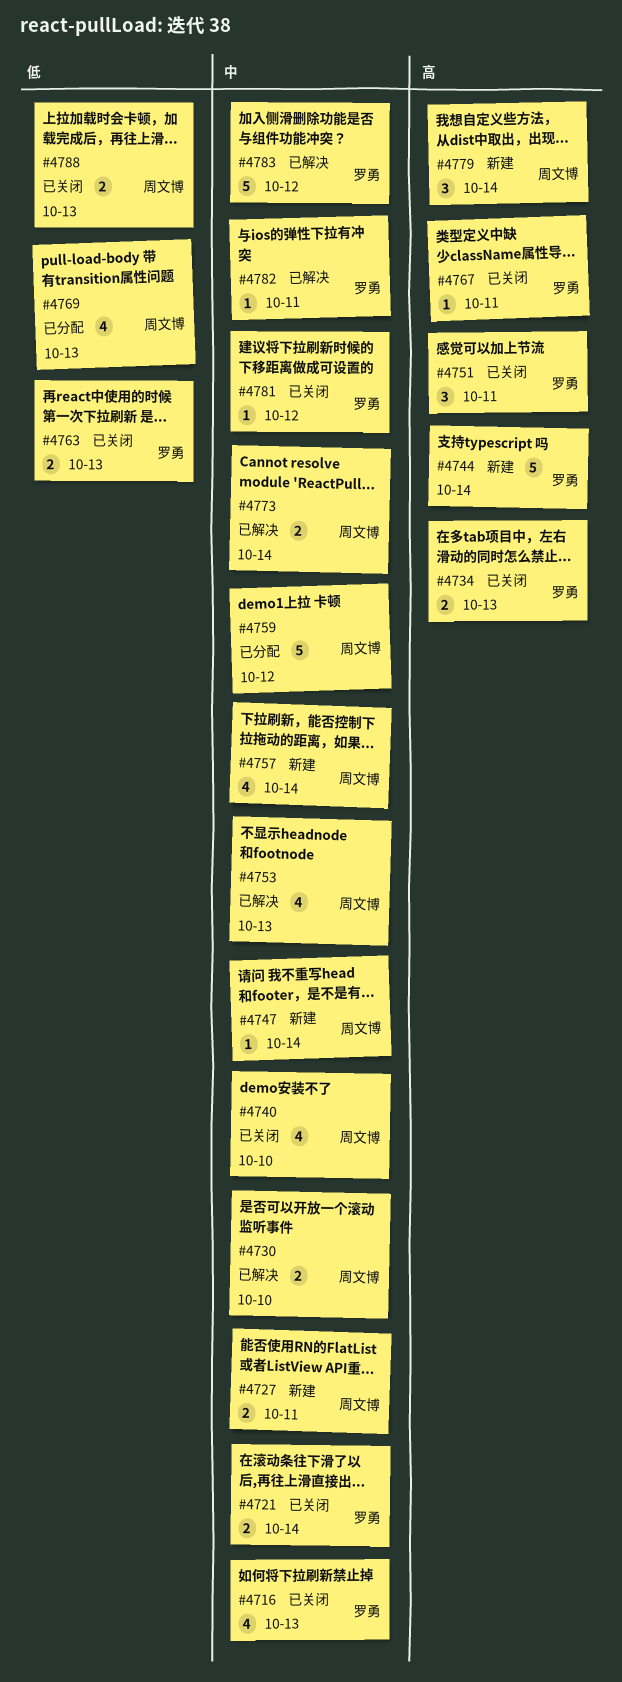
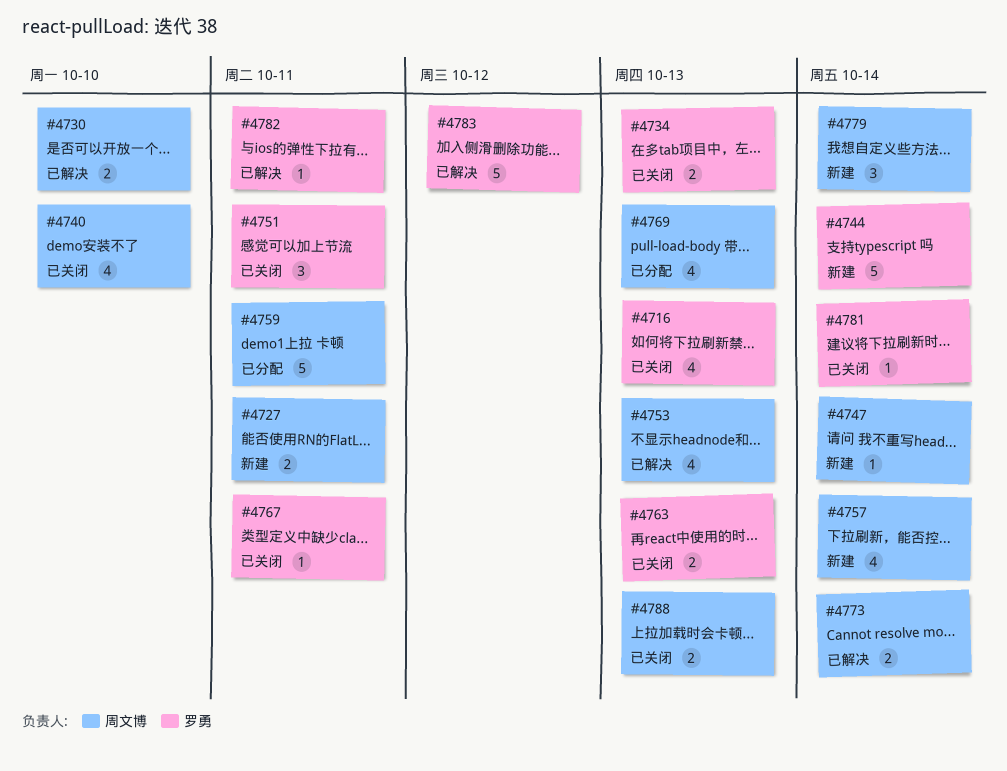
#4721: present -> none
#4759, due: Oct 12 -> Oct 11
#4781, due: Oct 12 -> Oct 14

